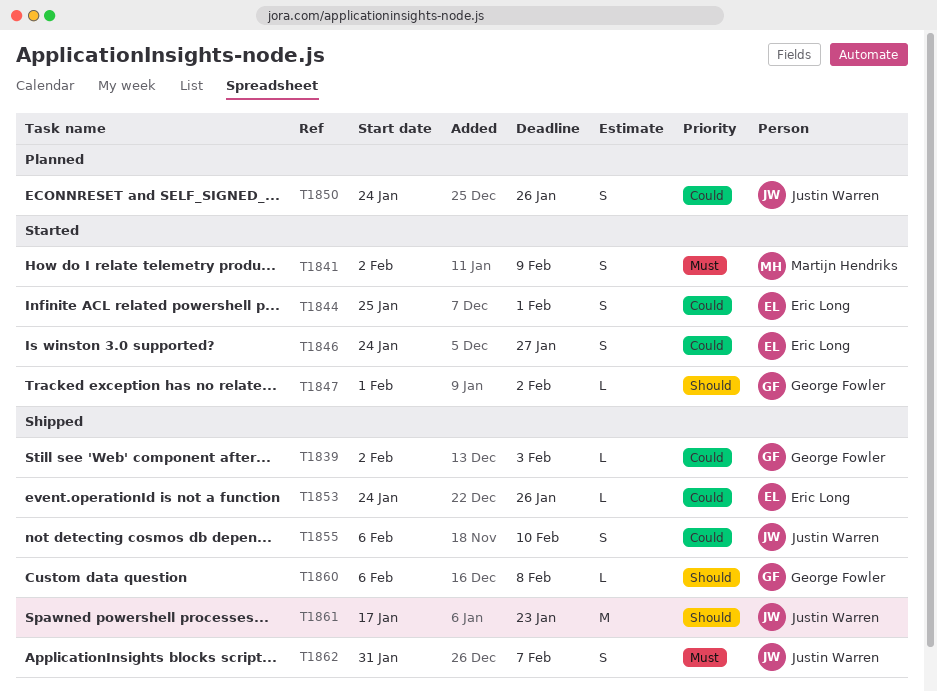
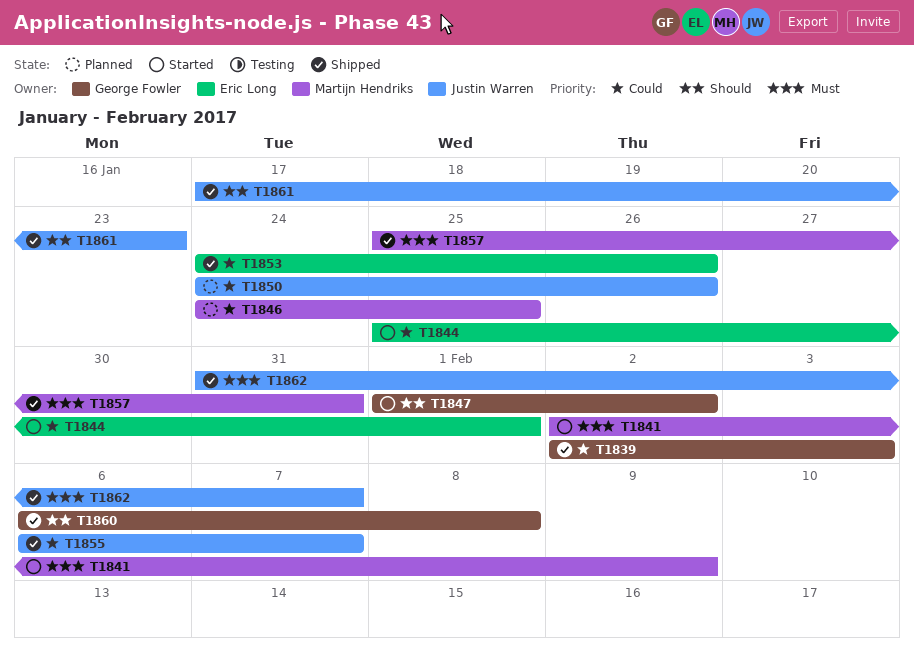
T1846, status: Started -> Planned
T1846, owner: Eric Long -> Martijn Hendriks
T1846, due: Jan 27 -> Jan 25
T1855, due: Feb 10 -> Feb 7
T1857: none -> present

